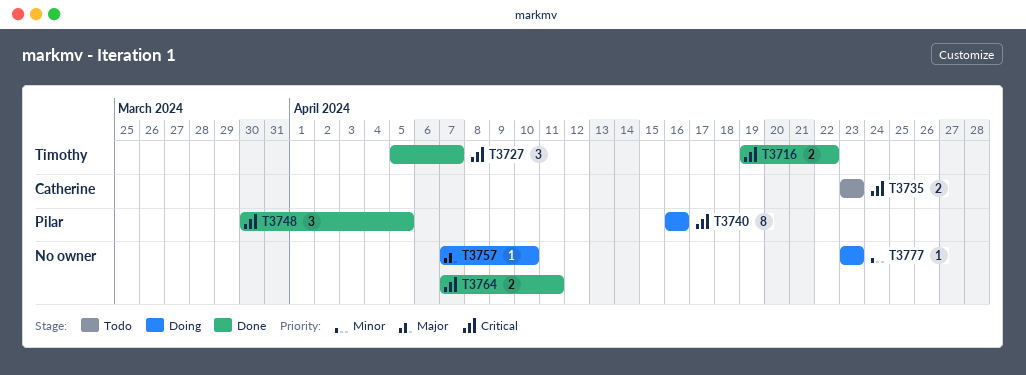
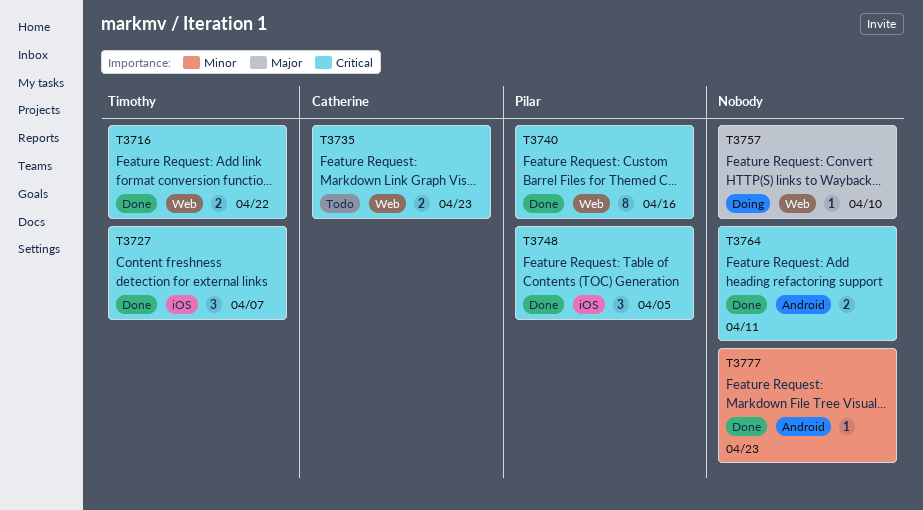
T3740, status: Doing -> Done
T3777, status: Doing -> Done

